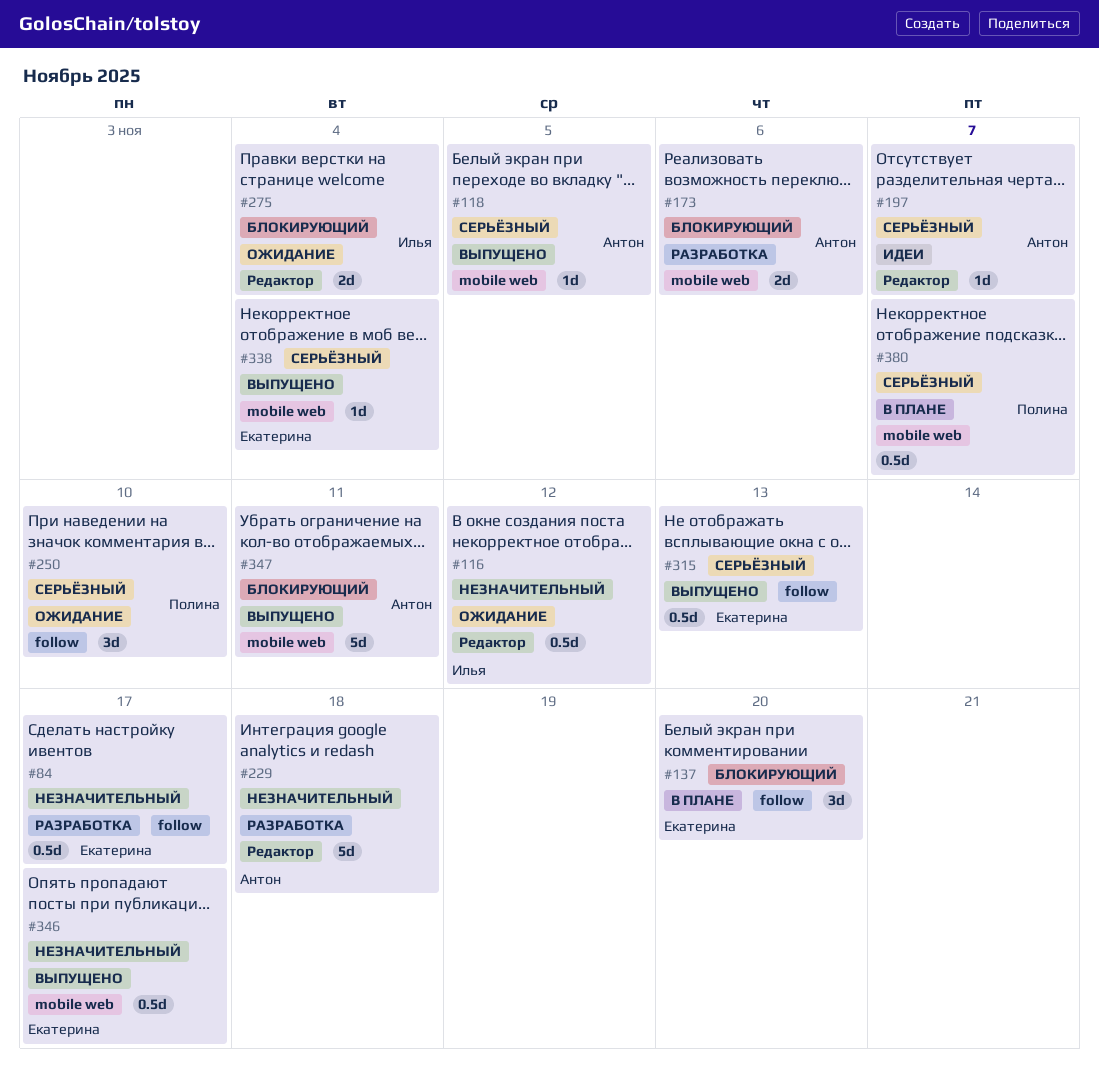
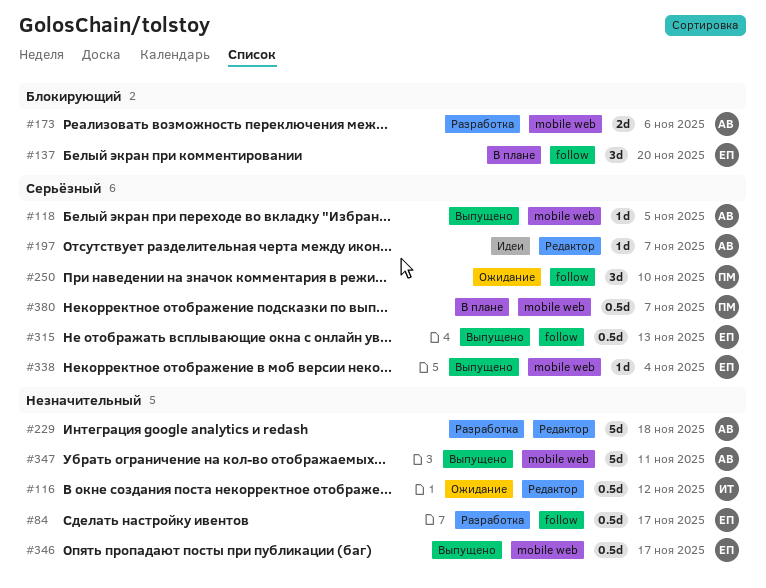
#275: present -> none
#347, priority: Блокирующий -> Незначительный

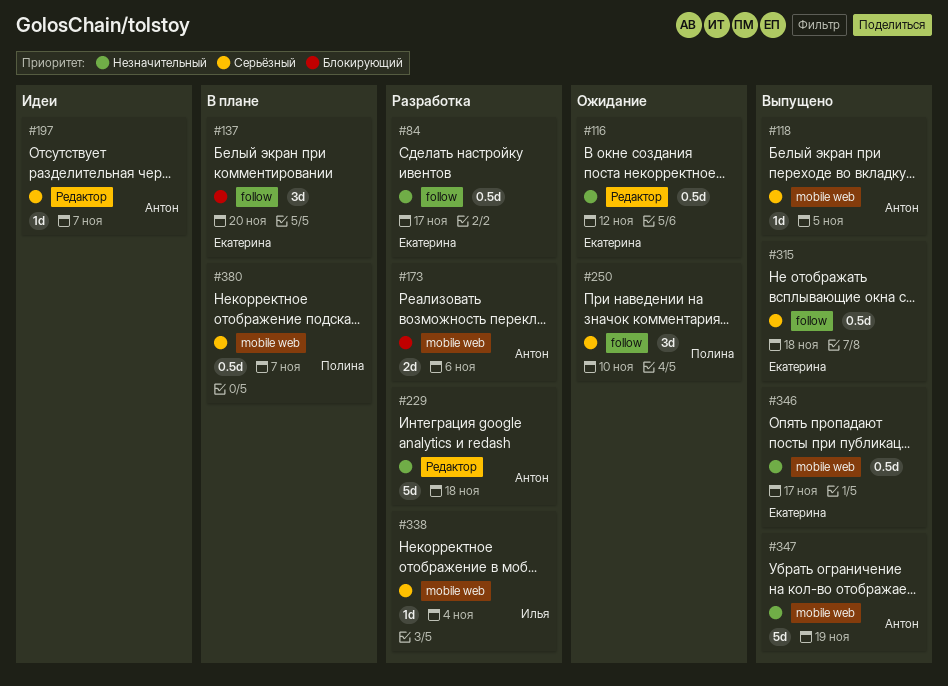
#116, owner: Илья -> Екатерина
#315, due: Nov 13 -> Nov 18
#338, status: Выпущено -> Разработка
#338, owner: Екатерина -> Илья
#347, due: Nov 11 -> Nov 19

